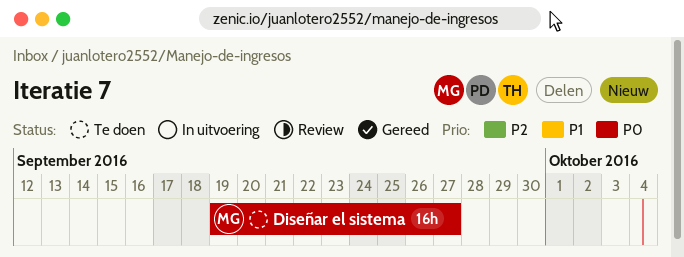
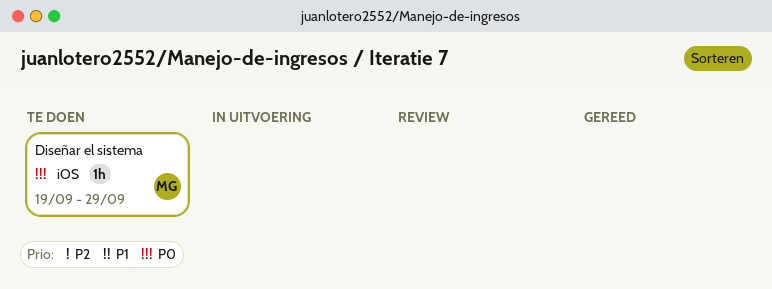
Diseñar el sistema, estimate: 16h -> 1h
Diseñar el sistema, due: Sep 27 -> Sep 29

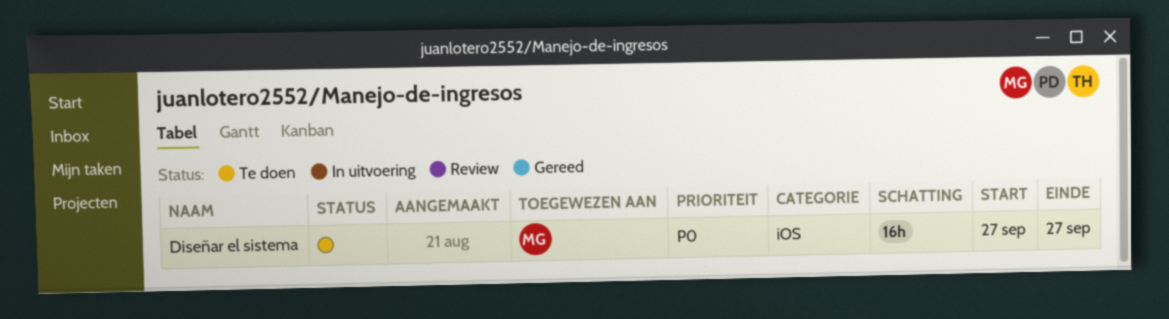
Diseñar el sistema, estimate: 1h -> 16h
Diseñar el sistema, start: Sep 19 -> Sep 27
Diseñar el sistema, due: Sep 29 -> Sep 27

